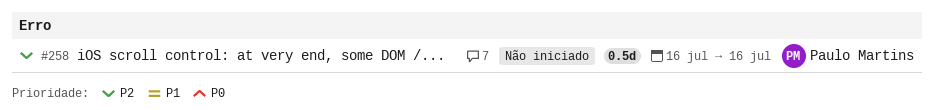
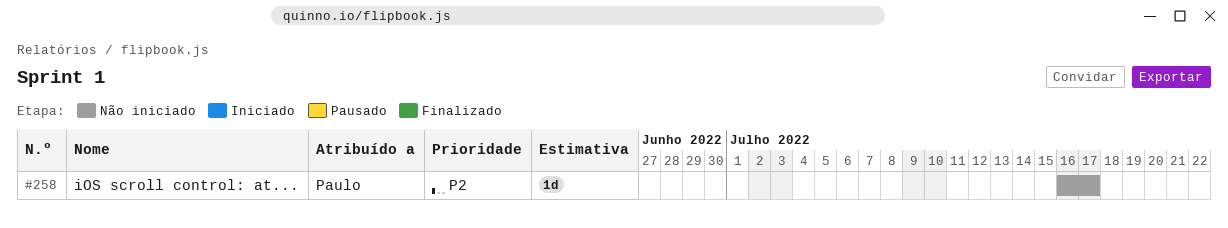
#258, estimate: 0.5d -> 1d
#258, due: Jul 16 -> Jul 17

